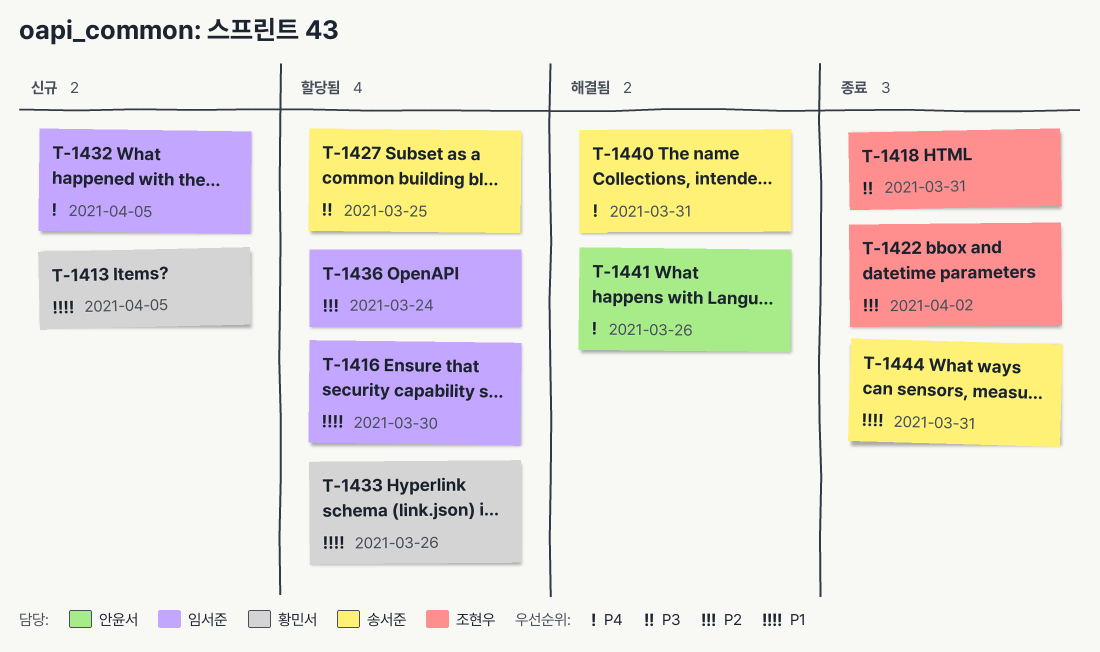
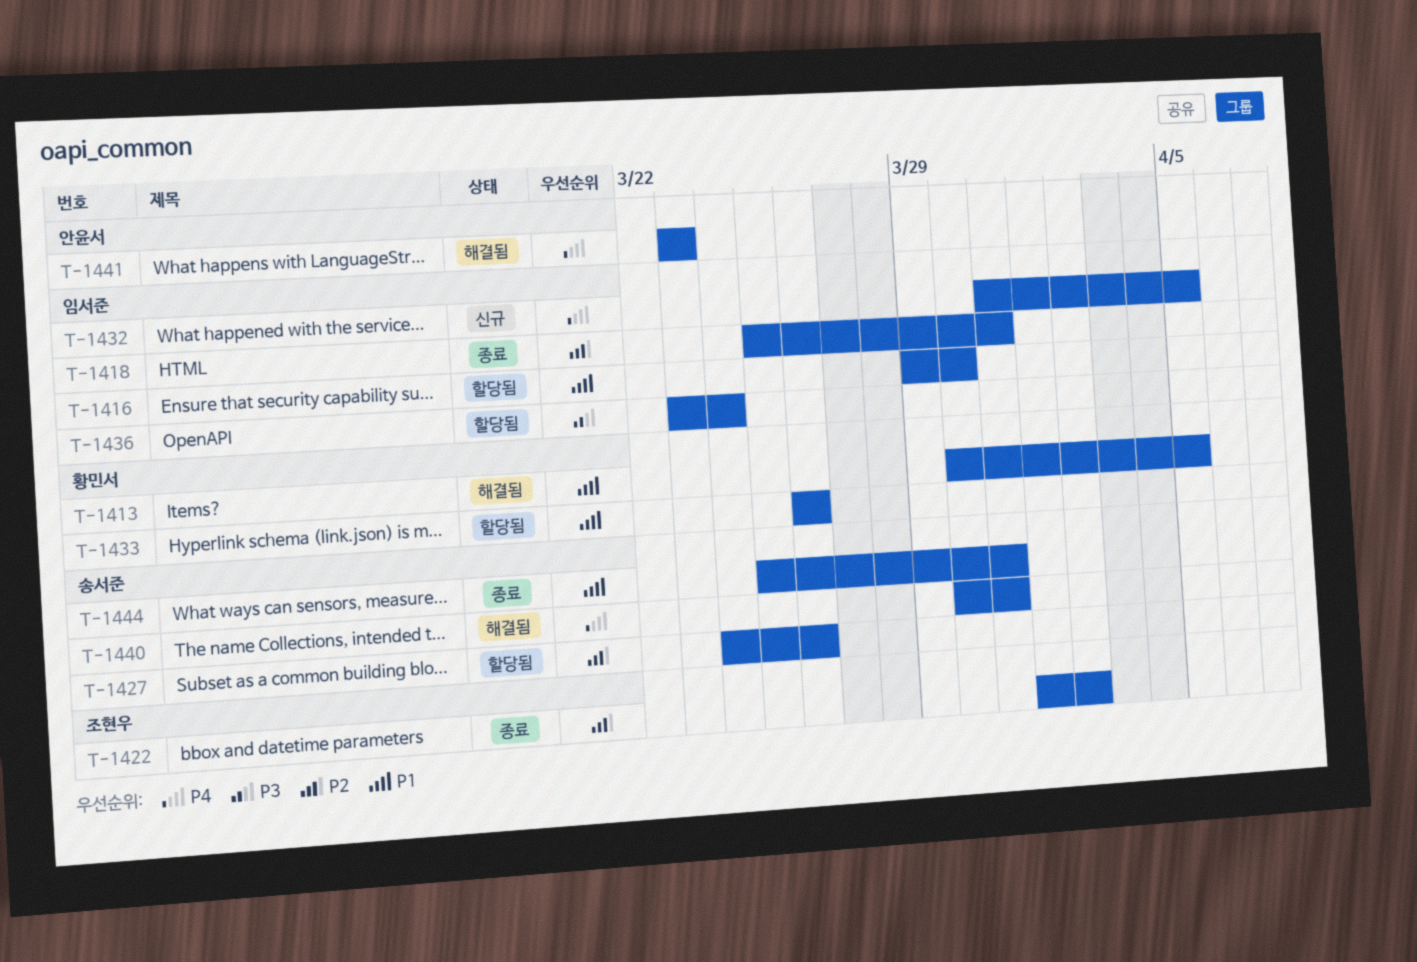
T-1413, status: 신규 -> 해결됨
T-1418, owner: 조현우 -> 임서준
T-1418, priority: P3 -> P2
T-1427, priority: P3 -> P2
T-1427, due: Mar 25 -> Mar 26
T-1436, priority: P2 -> P3
T-1441, due: Mar 26 -> Mar 23

